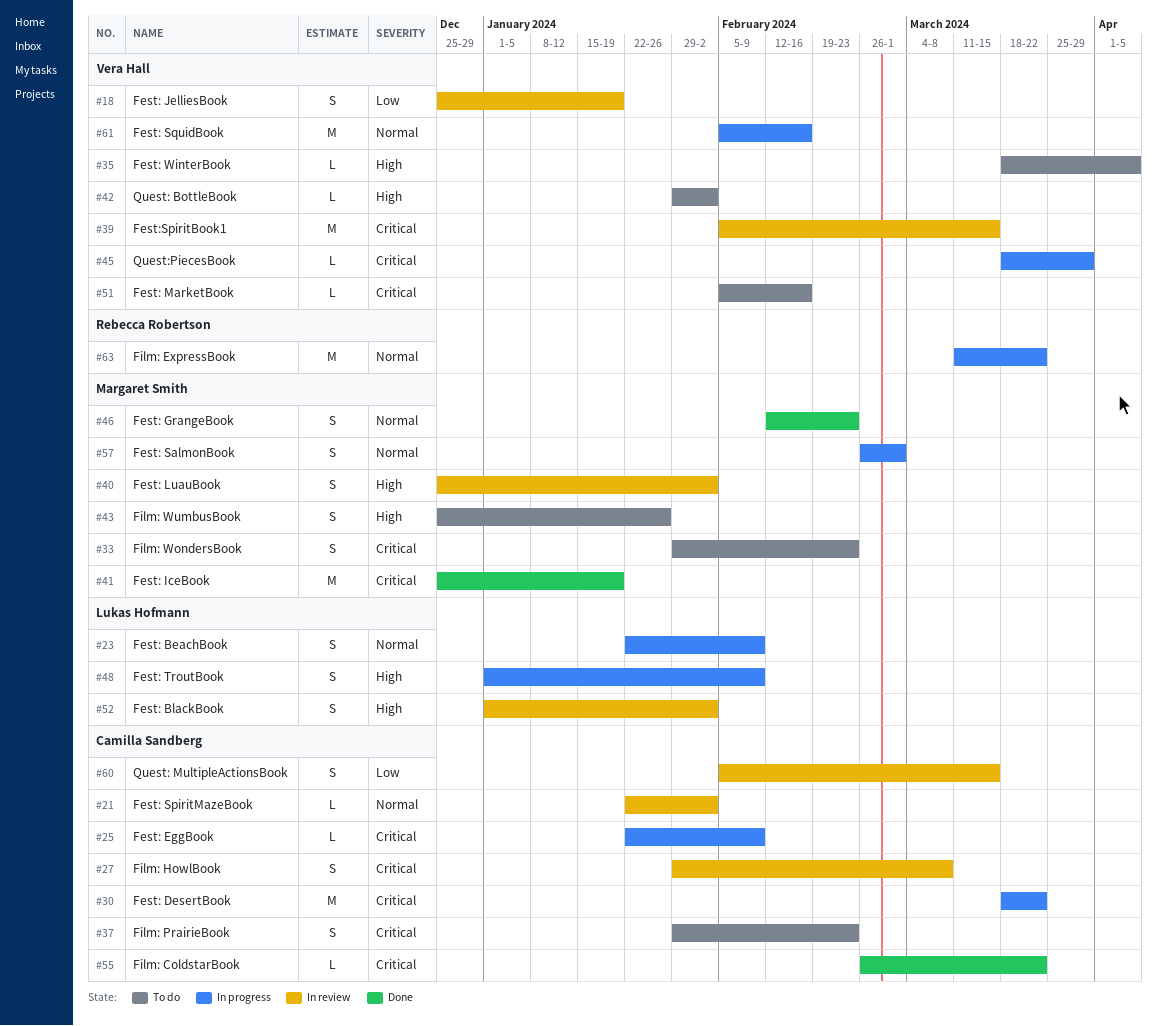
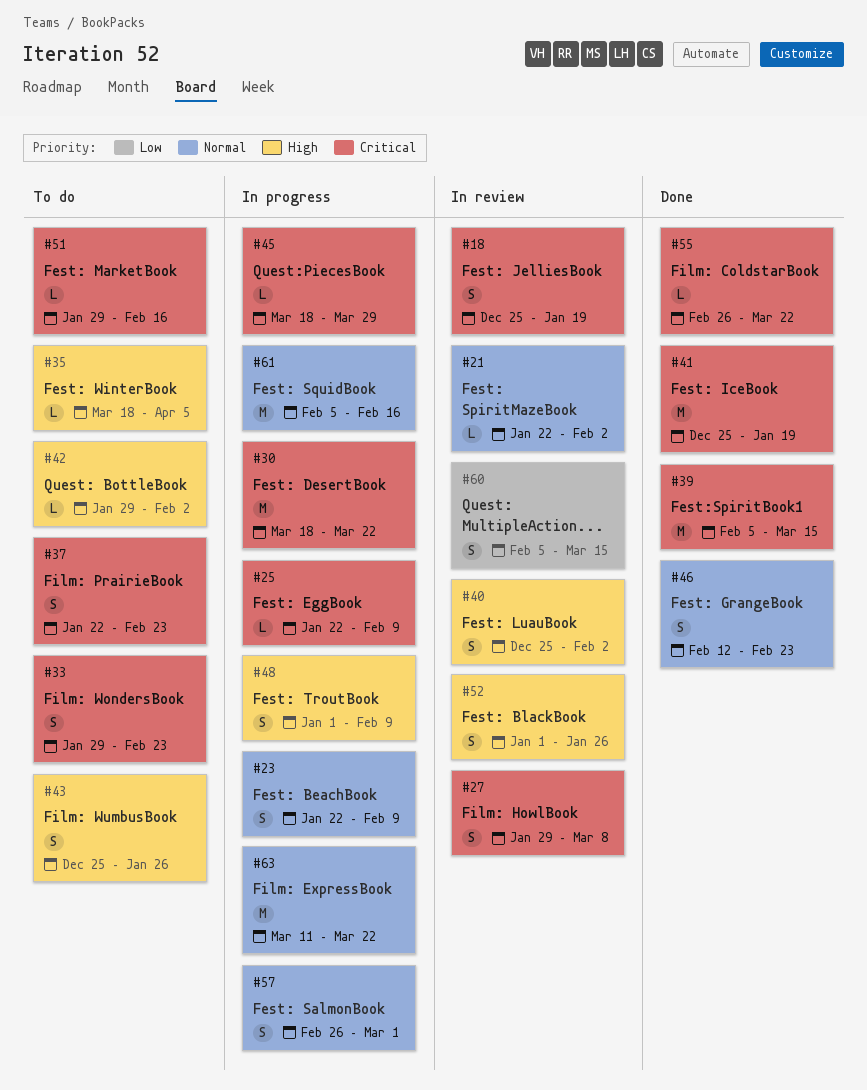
#18, priority: Low -> Critical
#37, start: Jan 29 -> Jan 22
#39, status: In review -> Done
#51, start: Feb 5 -> Jan 29
#52, due: Feb 2 -> Jan 26

